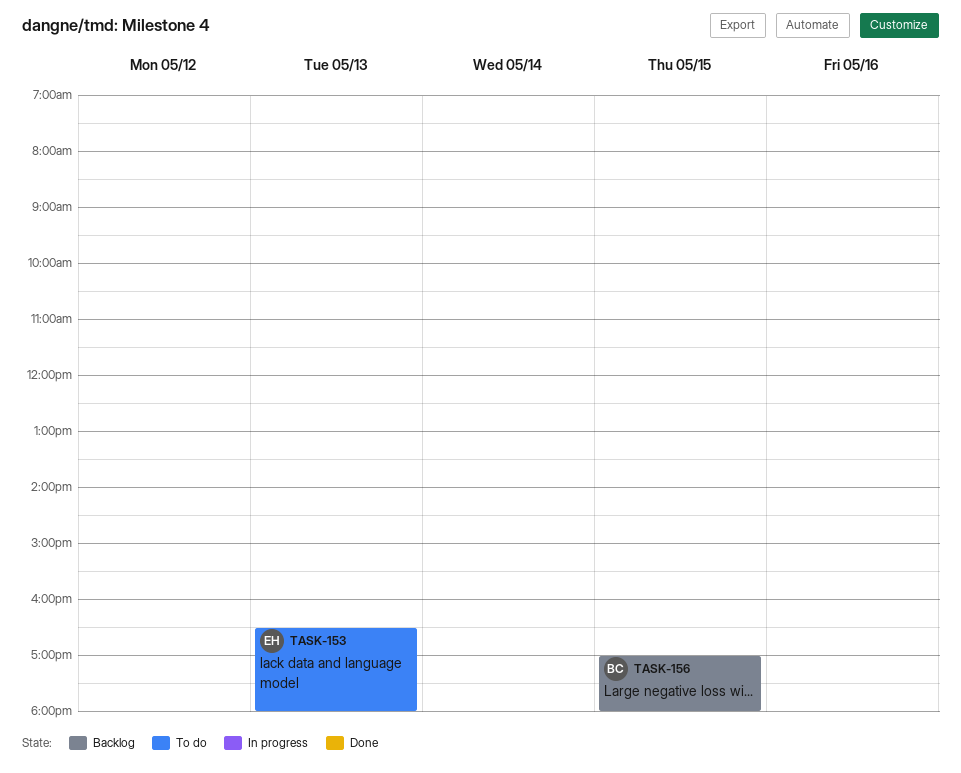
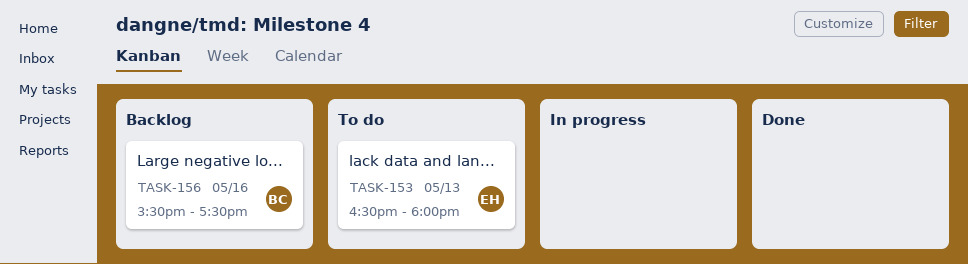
TASK-156, day: May 15 -> May 16
TASK-156, begins: 17:00 -> 15:30
TASK-156, ends: 18:00 -> 17:30

